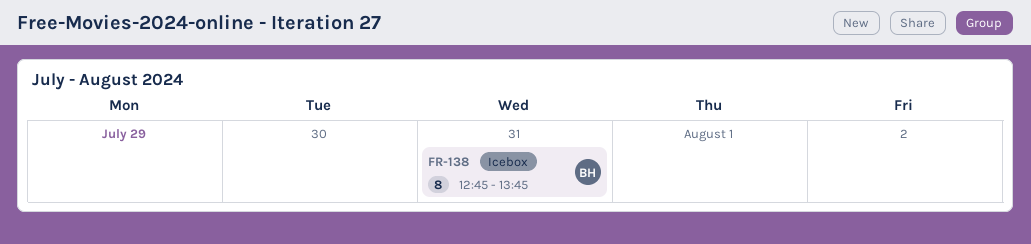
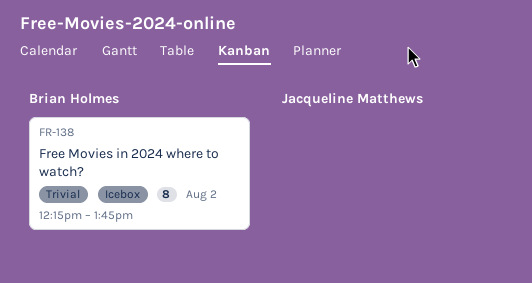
FR-138, day: Jul 31 -> Aug 2
FR-138, begins: 12:45 -> 12:15

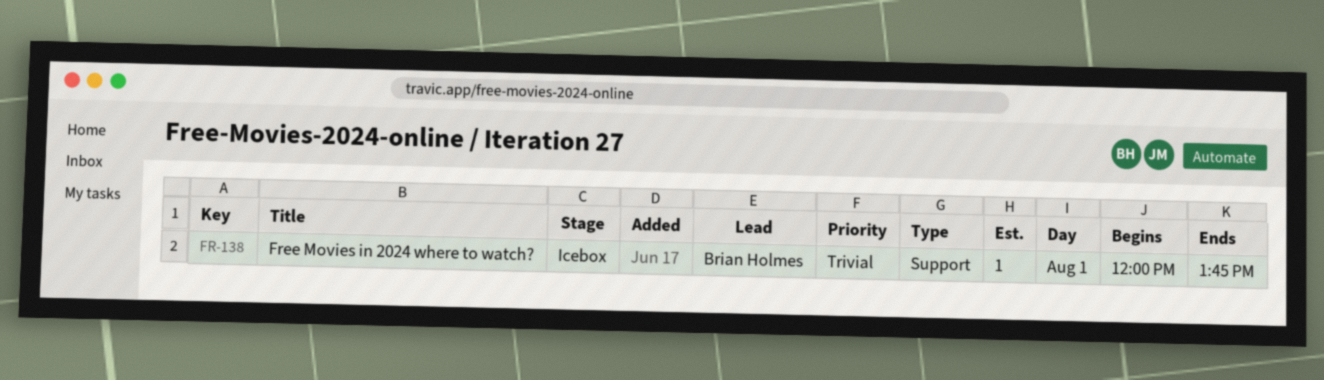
FR-138, estimate: 8 -> 1
FR-138, day: Aug 2 -> Aug 1
FR-138, begins: 12:15 -> 12:00

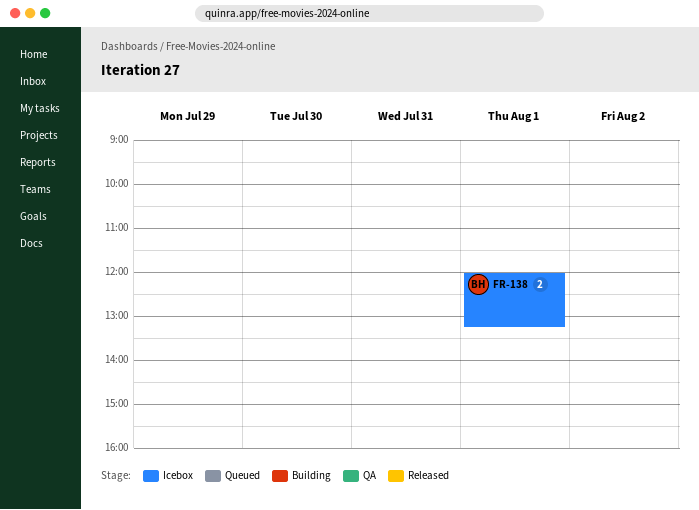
FR-138, estimate: 1 -> 2
FR-138, ends: 13:45 -> 13:15

